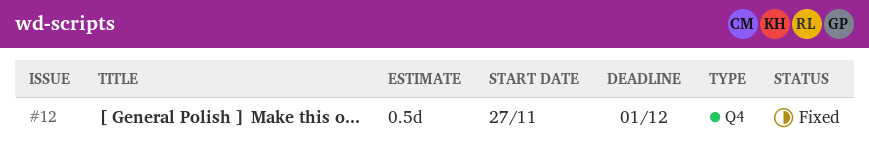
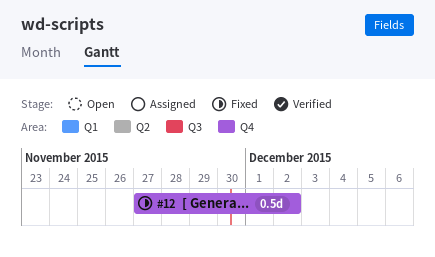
#12, due: Dec 1 -> Dec 2

